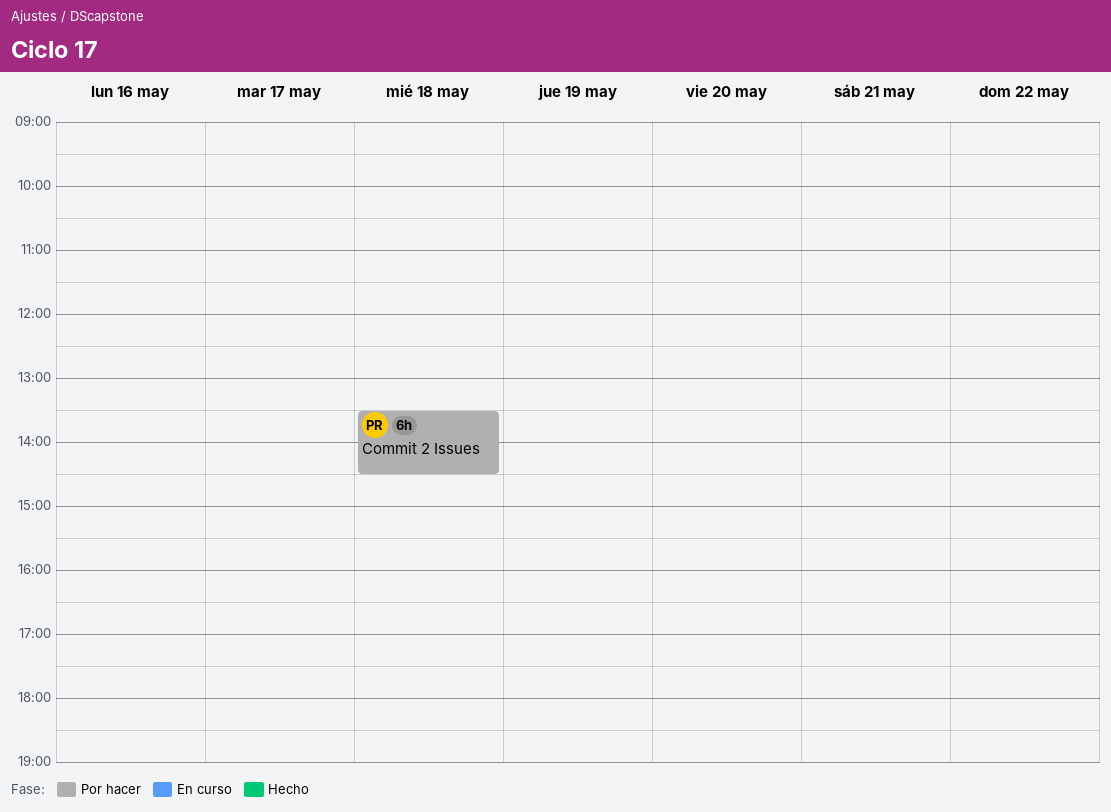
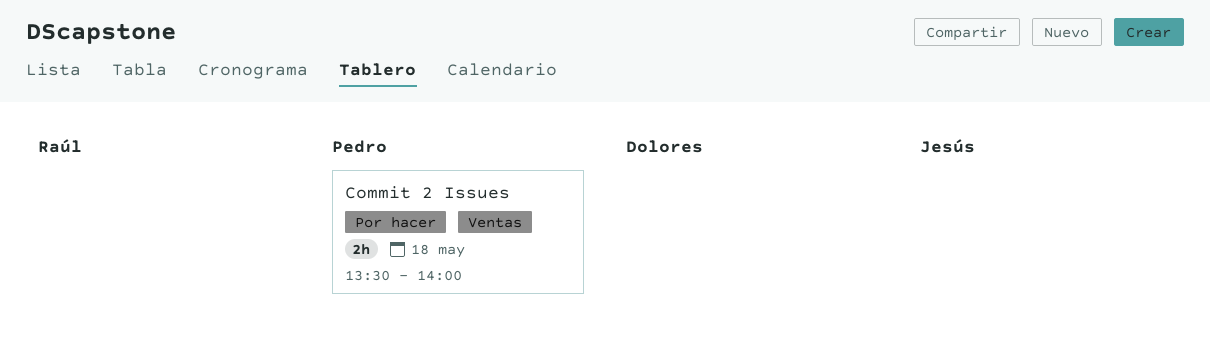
Commit 2 Issues, estimate: 6h -> 2h
Commit 2 Issues, ends: 14:30 -> 14:00

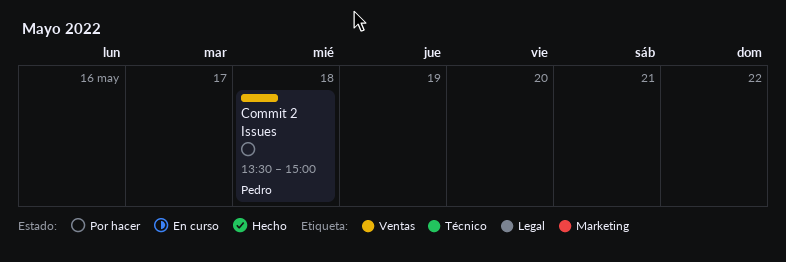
Commit 2 Issues, ends: 14:00 -> 15:00

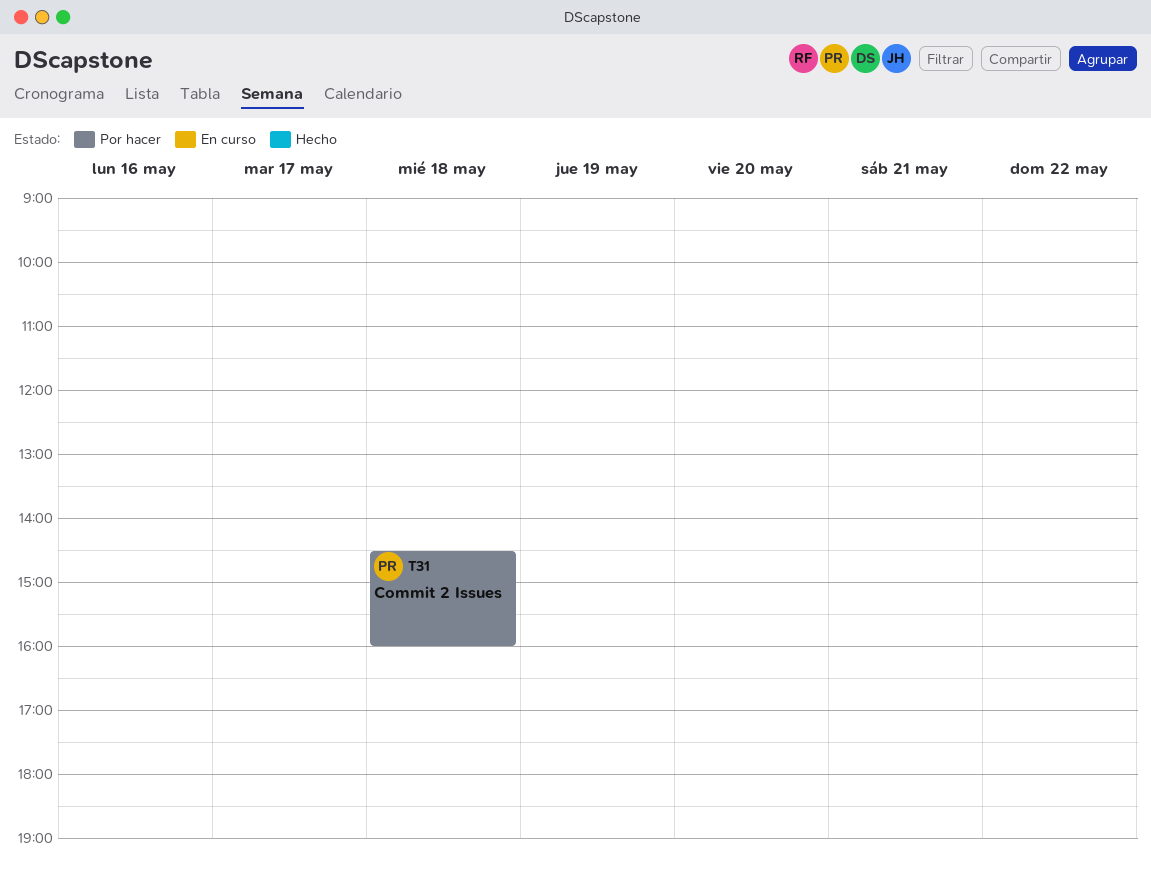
Commit 2 Issues, begins: 13:30 -> 14:30
Commit 2 Issues, ends: 15:00 -> 16:00

